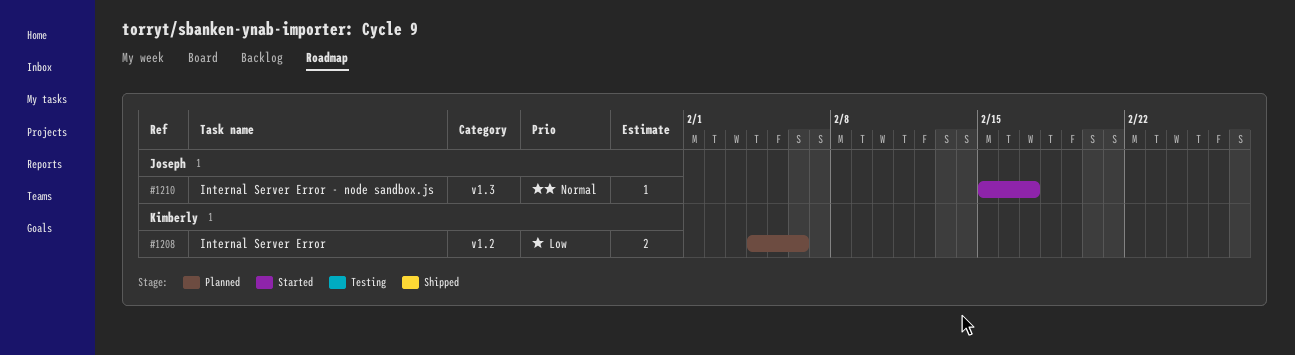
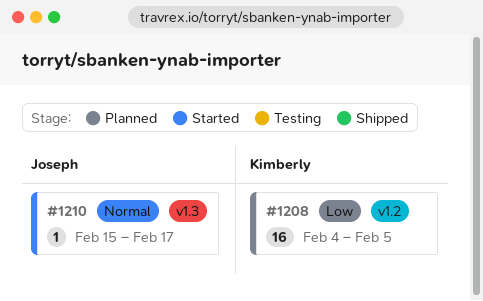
#1208, estimate: 2 -> 16
#1208, due: Feb 6 -> Feb 5

